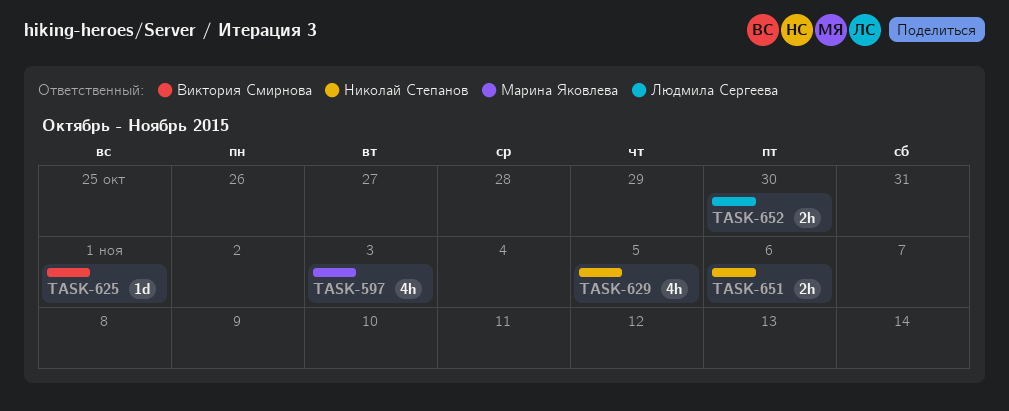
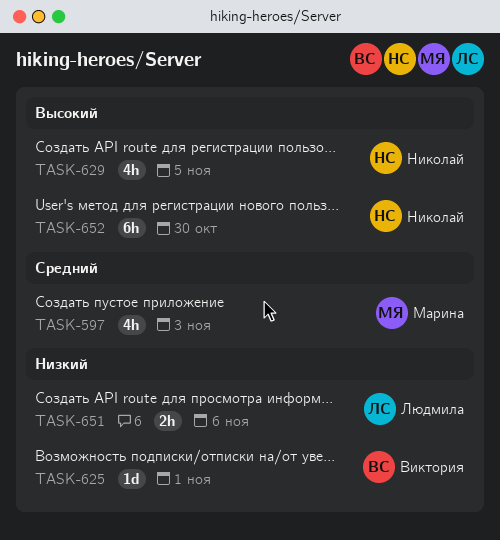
TASK-651, owner: Николай Степанов -> Людмила Сергеева
TASK-652, owner: Людмила Сергеева -> Николай Степанов
TASK-652, estimate: 2h -> 6h

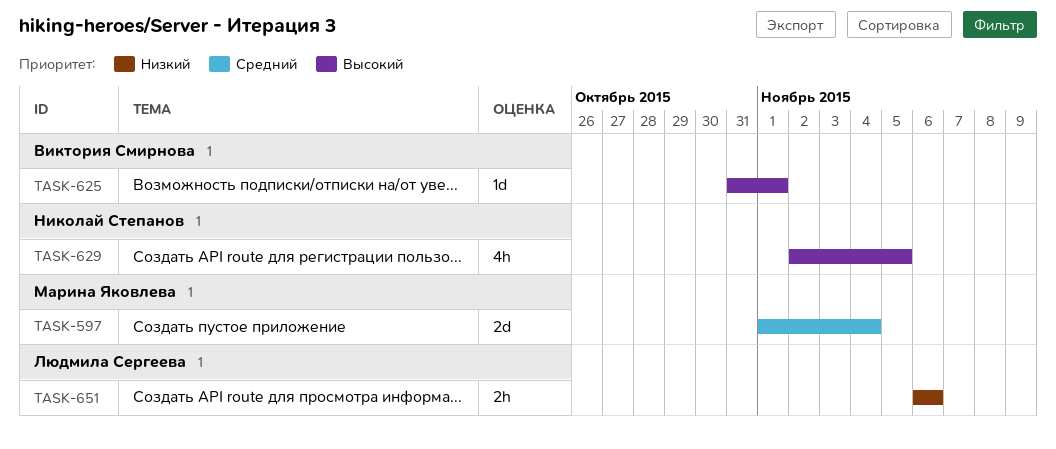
TASK-597, estimate: 4h -> 2d
TASK-597, due: Nov 3 -> Nov 4
TASK-625, priority: Низкий -> Высокий
TASK-652: present -> none

